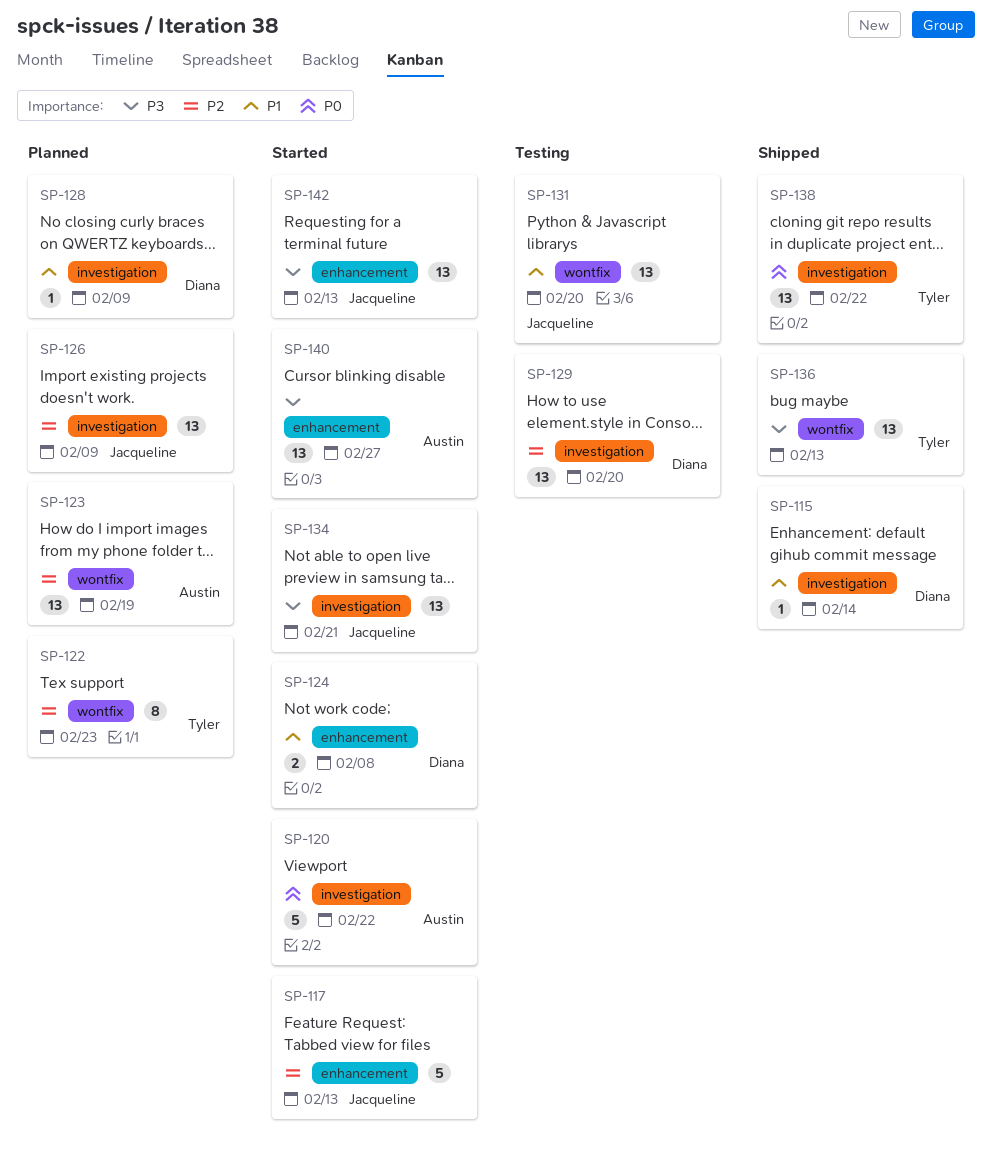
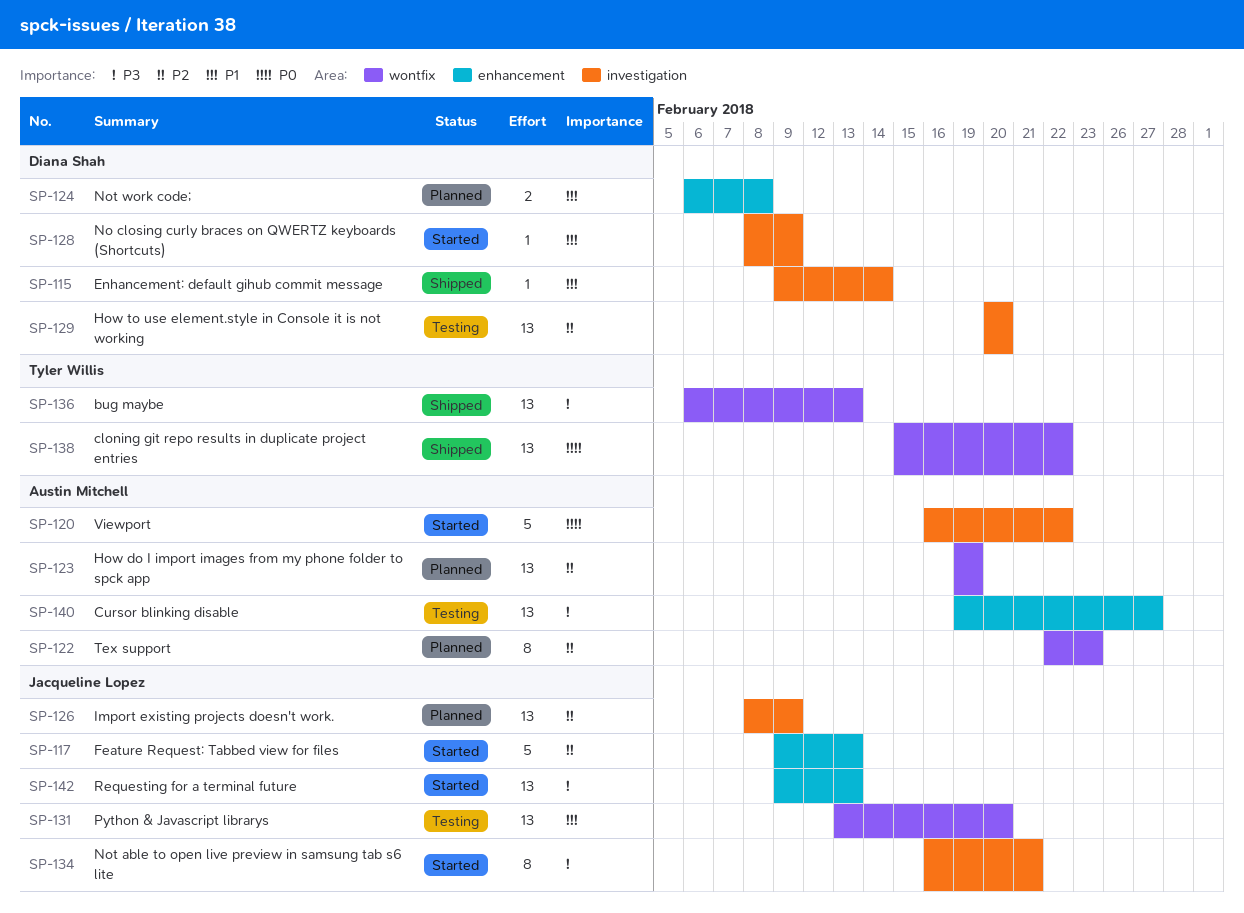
SP-122, owner: Tyler Willis -> Austin Mitchell
SP-124, status: Started -> Planned
SP-128, status: Planned -> Started
SP-134, estimate: 13 -> 8
SP-138, label: investigation -> wontfix
SP-140, status: Started -> Testing

